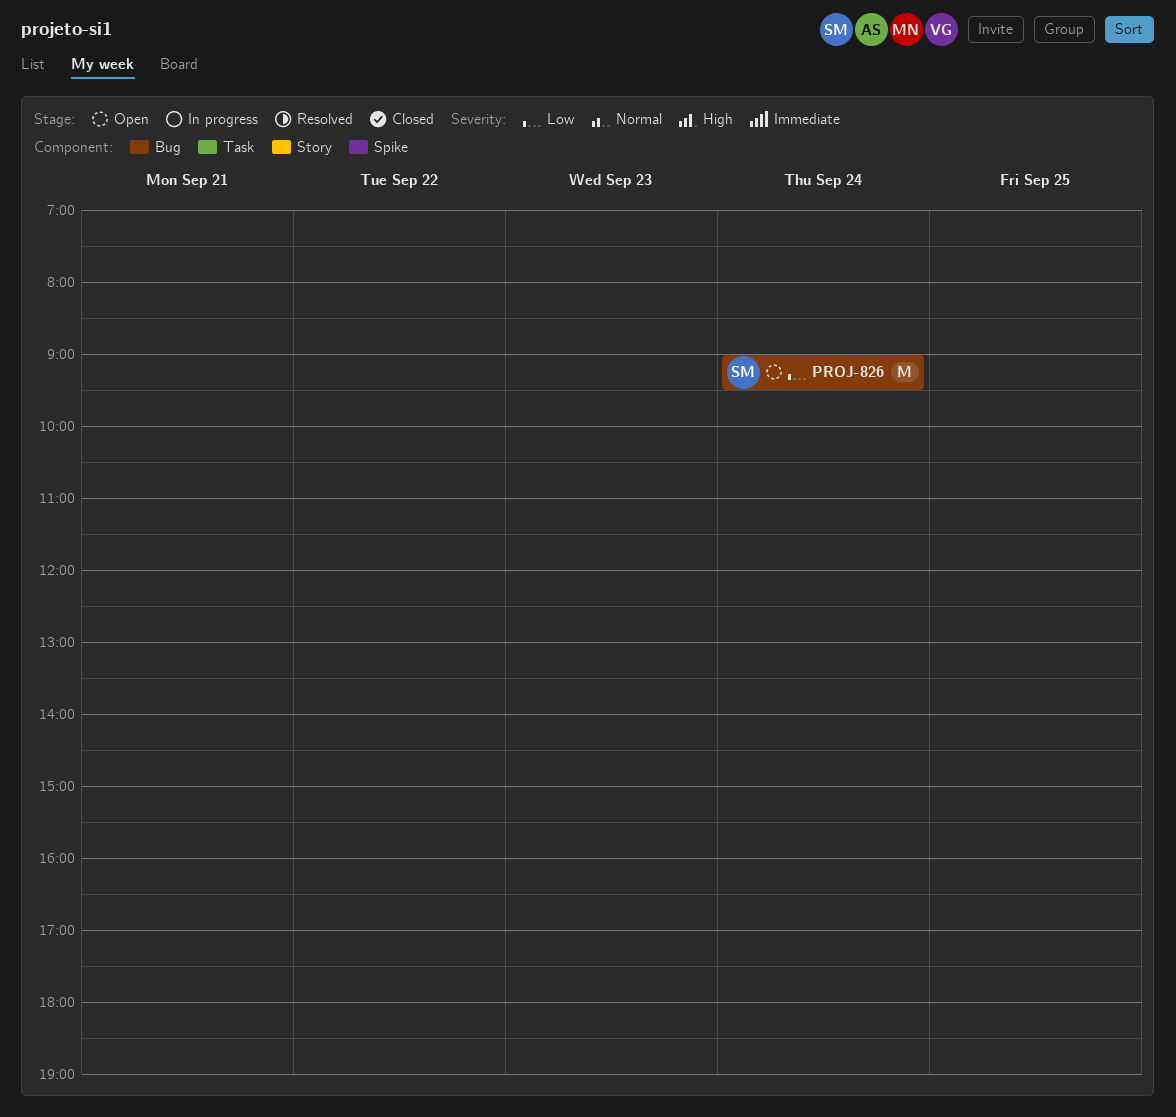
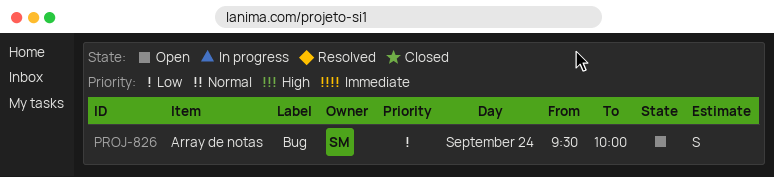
PROJ-826, estimate: M -> S
PROJ-826, begins: 09:00 -> 09:30
PROJ-826, ends: 09:30 -> 10:00

